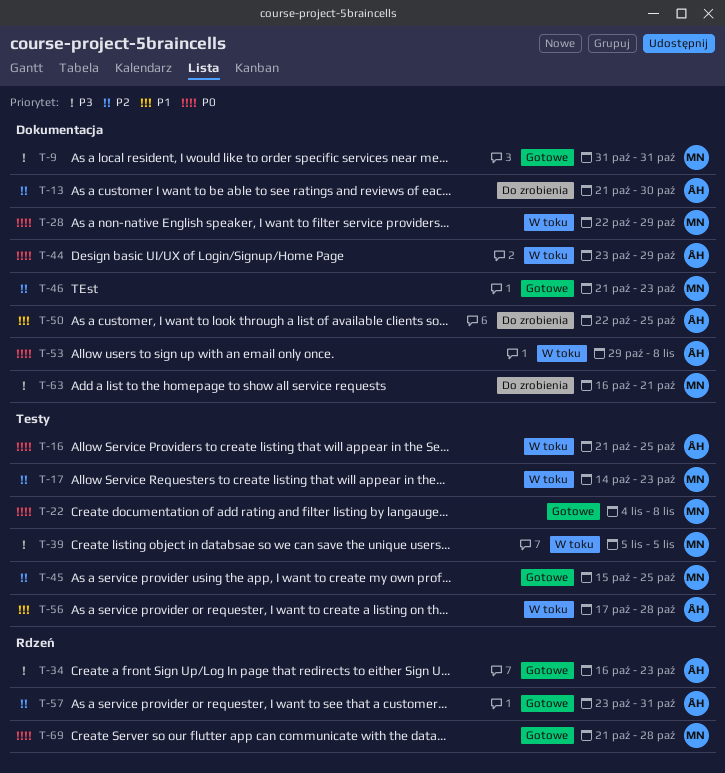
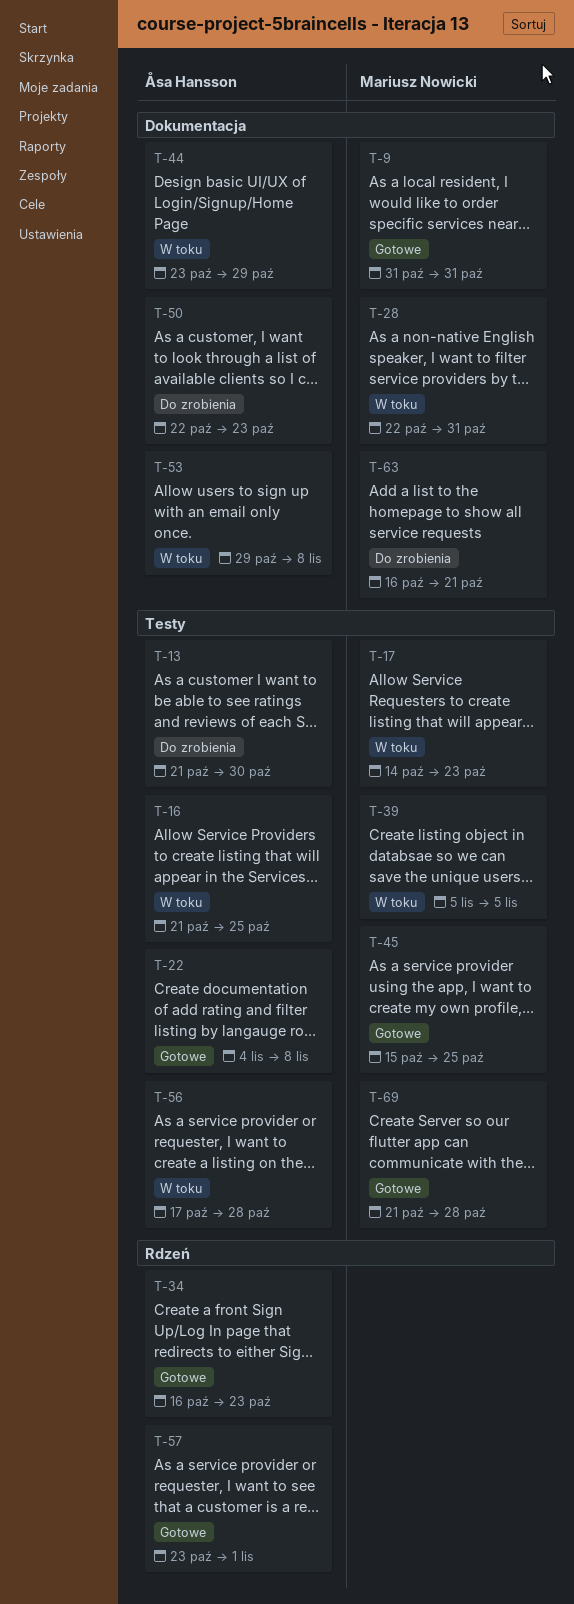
T-13, label: Dokumentacja -> Testy
T-22, owner: Mariusz Nowicki -> Åsa Hansson
T-28, due: Oct 29 -> Oct 31
T-46: present -> none
T-50, due: Oct 25 -> Oct 23
T-57, due: Oct 31 -> Nov 1
T-69, label: Rdzeń -> Testy

